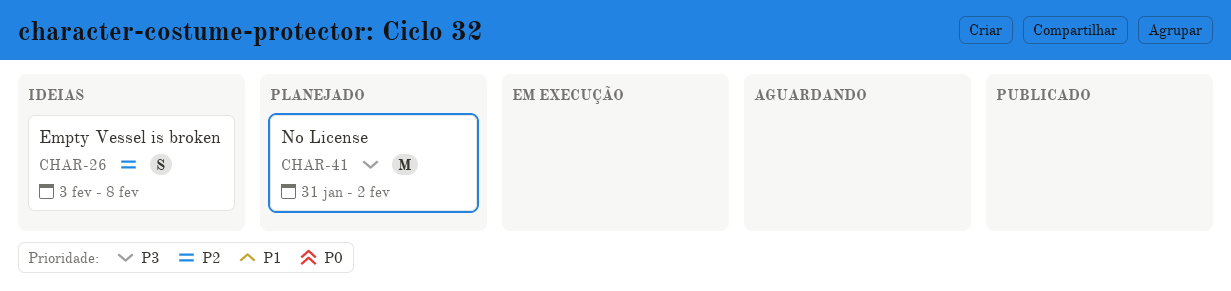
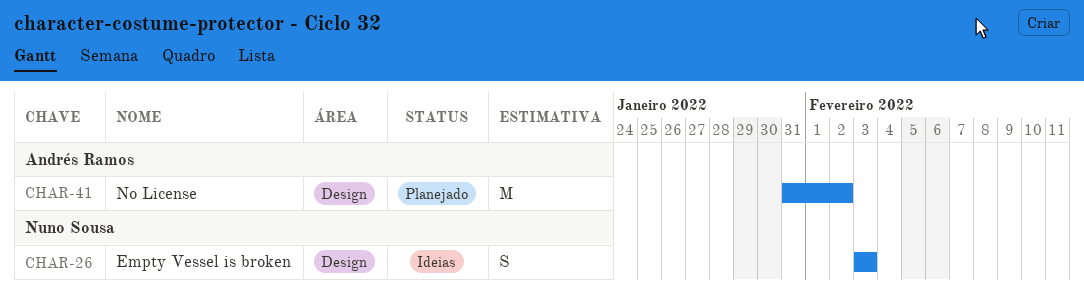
CHAR-26, due: Feb 8 -> Feb 3

